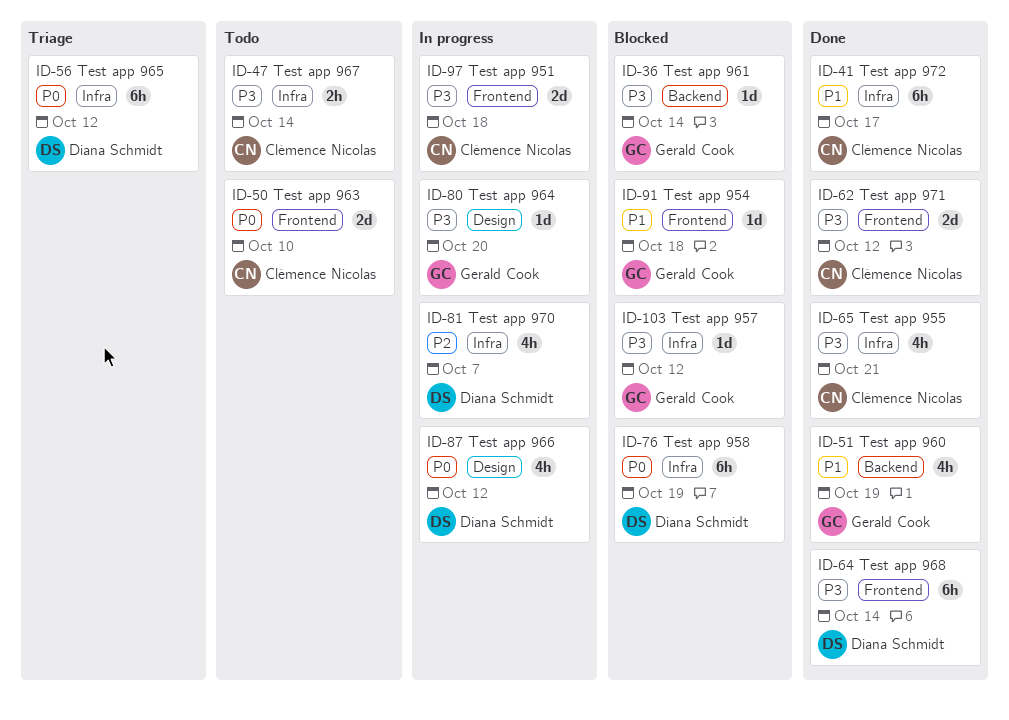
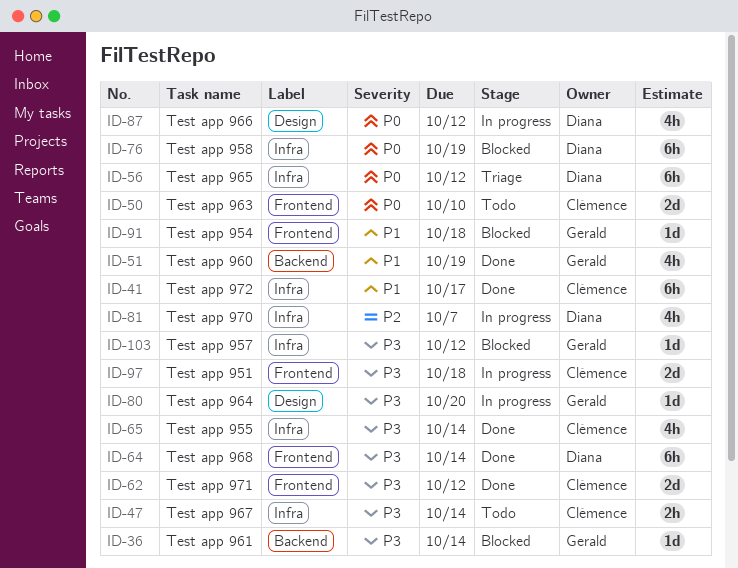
ID-65, due: Oct 21 -> Oct 14

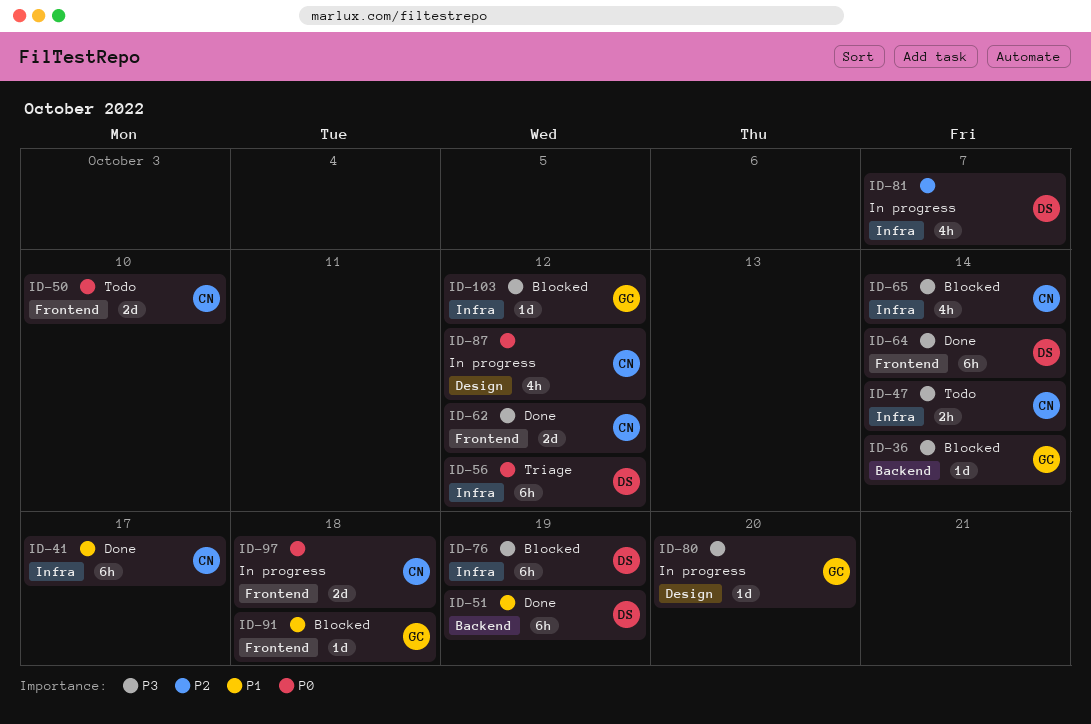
ID-51, owner: Gerald -> Diana
ID-51, estimate: 4h -> 6h
ID-65, status: Done -> Blocked
ID-76, priority: P0 -> P3
ID-87, owner: Diana -> Clémence
ID-97, priority: P3 -> P0

